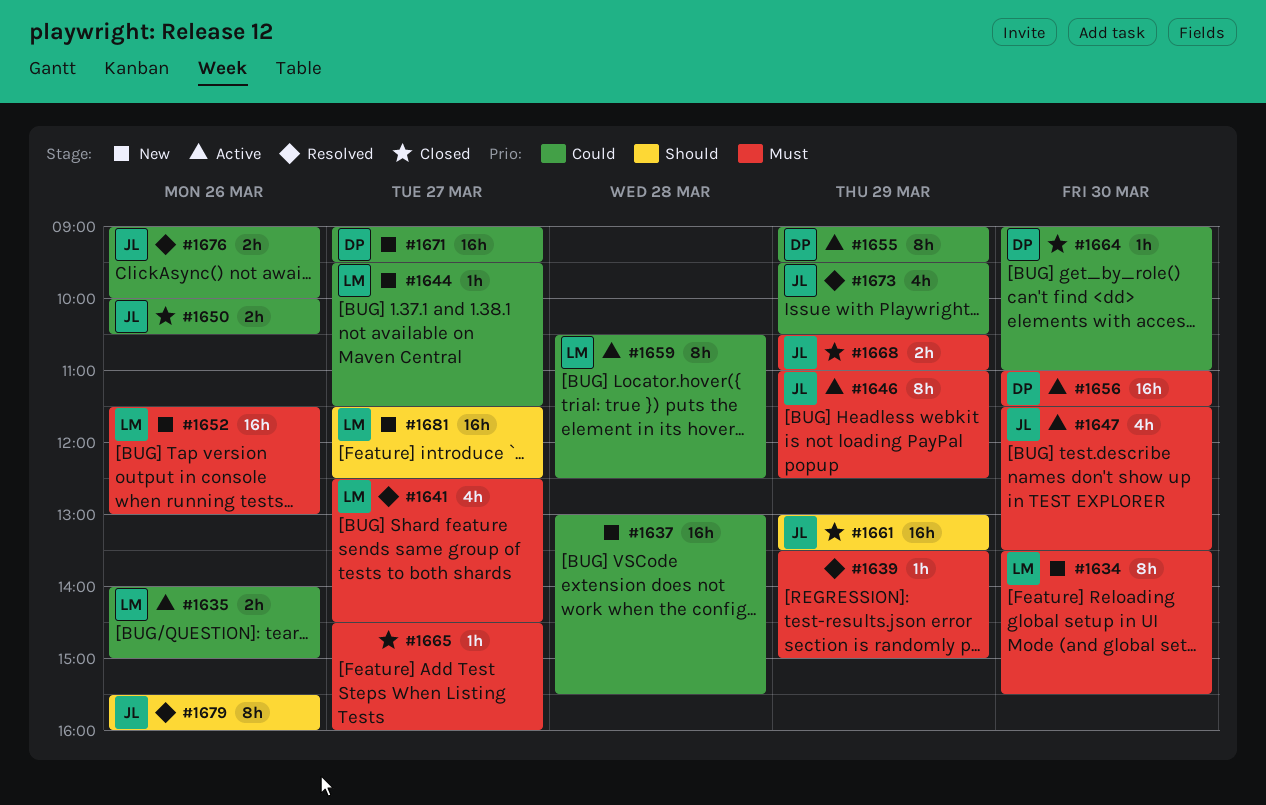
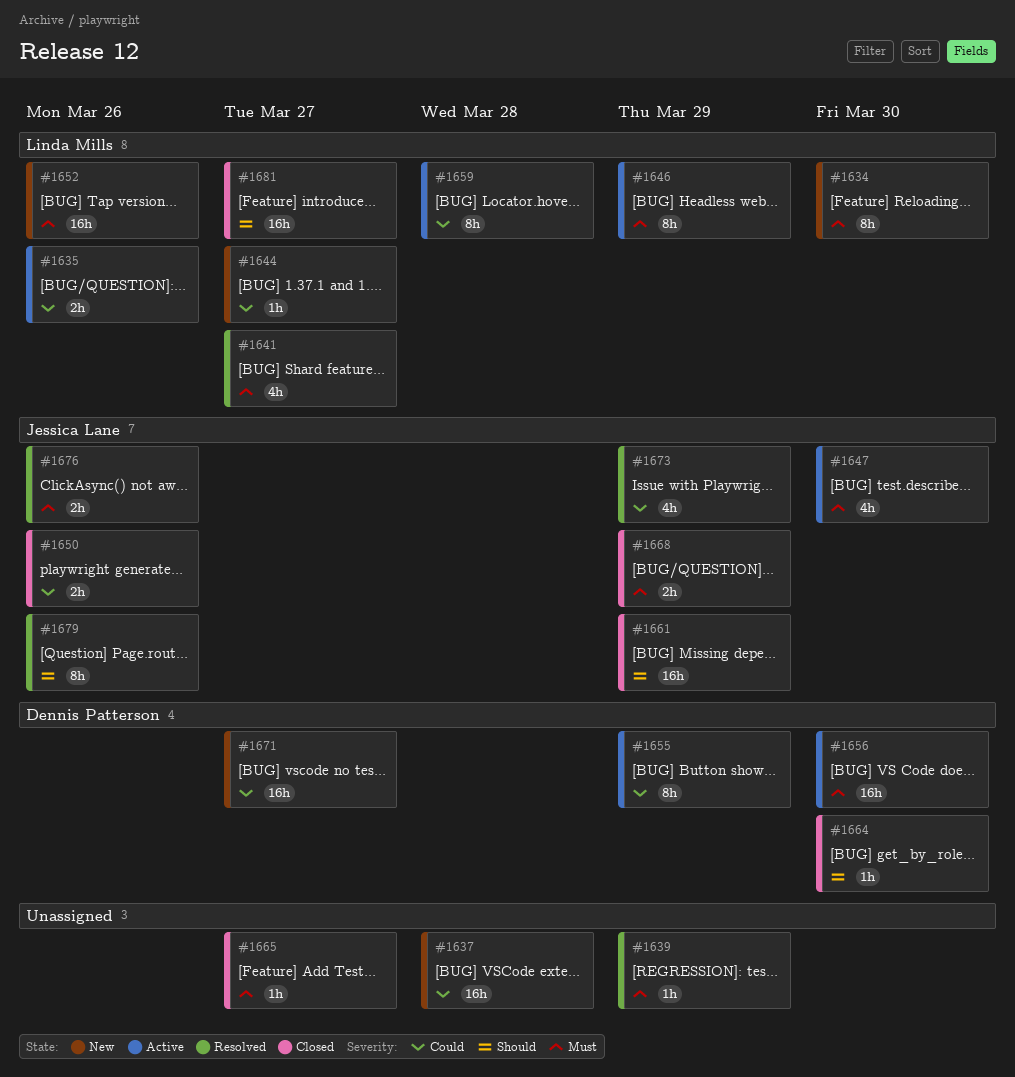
#1646, owner: Jessica Lane -> Linda Mills
#1664, priority: Could -> Should
#1676, priority: Could -> Must
#1681, status: New -> Closed

